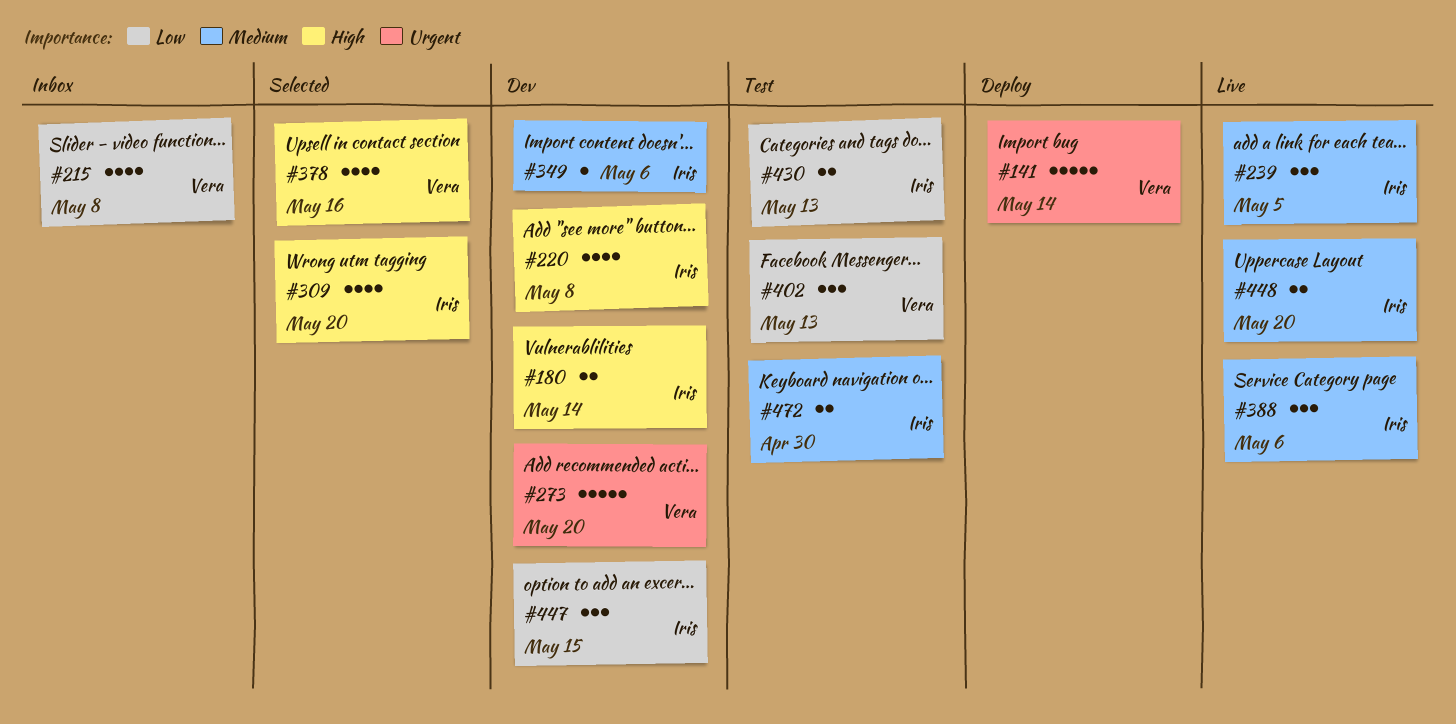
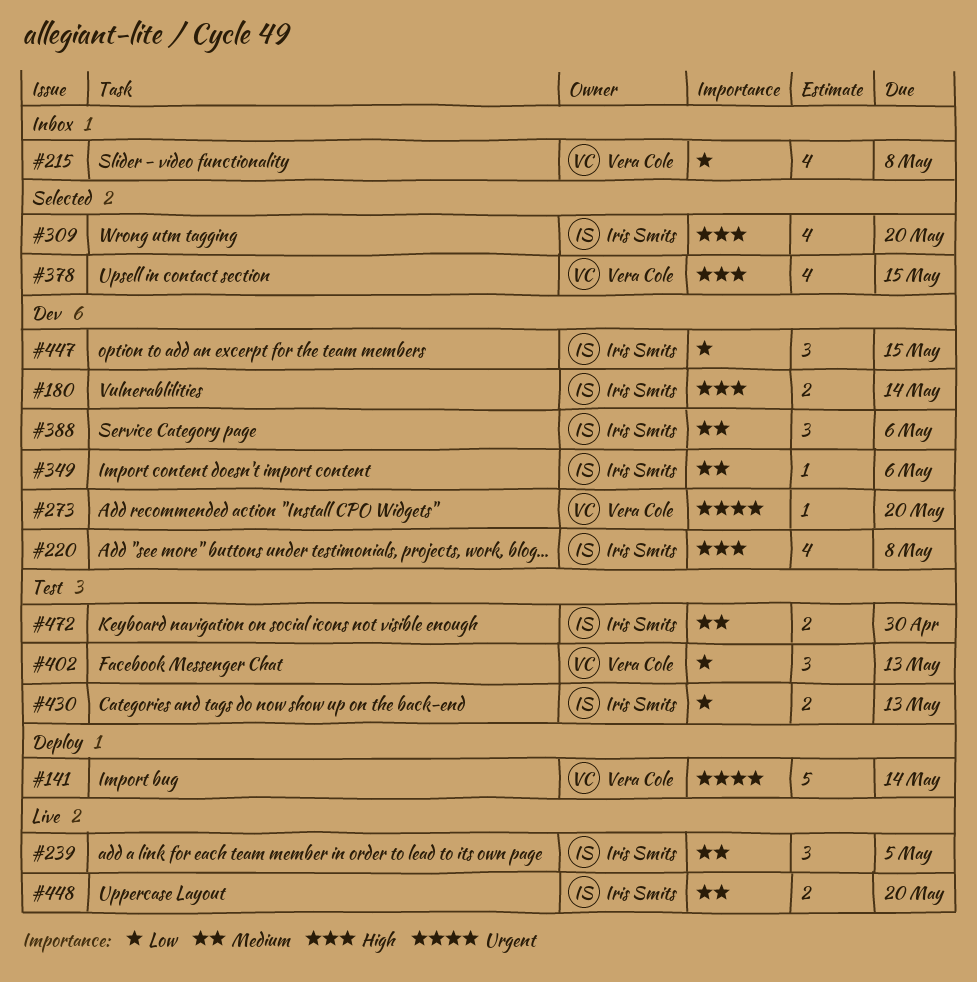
#273, estimate: 5 -> 1
#378, due: May 16 -> May 15
#388, status: Live -> Dev

